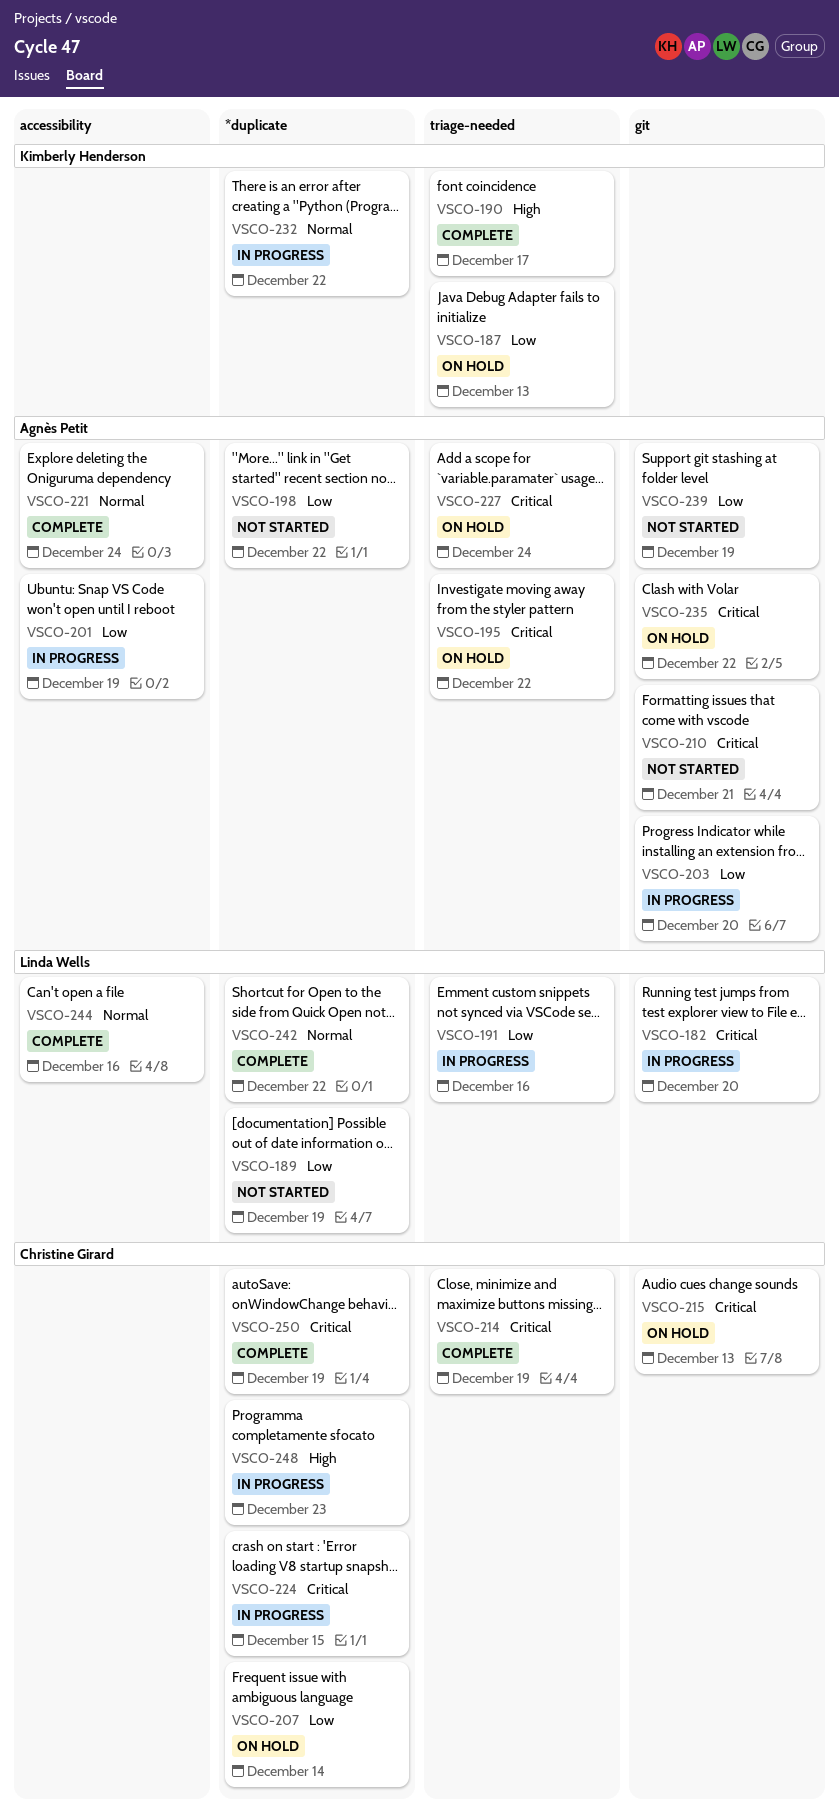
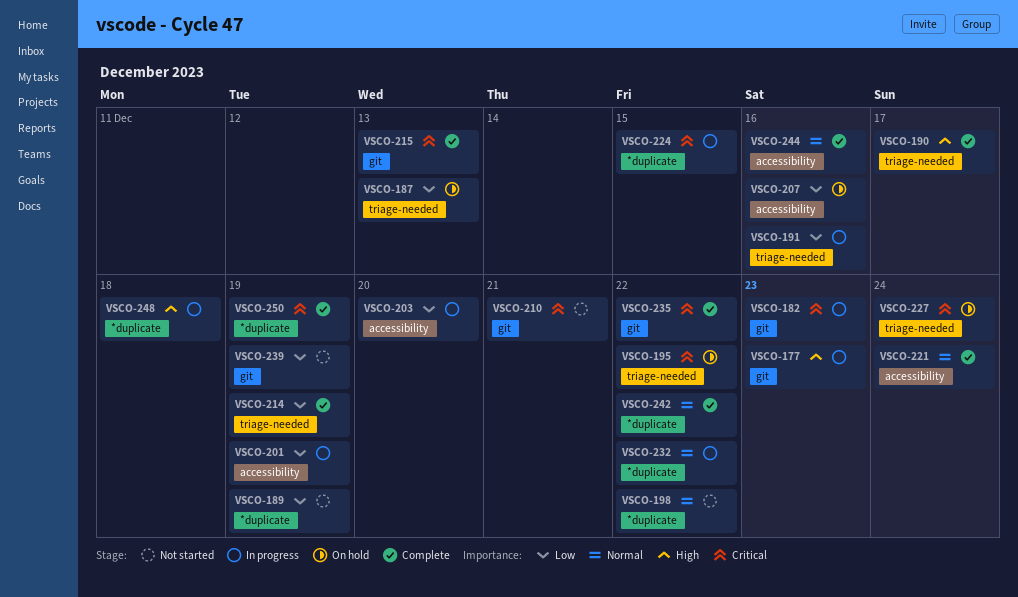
VSCO-177: none -> present
VSCO-182, due: Dec 20 -> Dec 23
VSCO-198, priority: Low -> Normal
VSCO-203, label: git -> accessibility
VSCO-207, label: *duplicate -> accessibility
VSCO-207, due: Dec 14 -> Dec 16
VSCO-214, priority: Critical -> Low
VSCO-215, status: On hold -> Complete
VSCO-235, status: On hold -> Complete
VSCO-248, due: Dec 23 -> Dec 18

